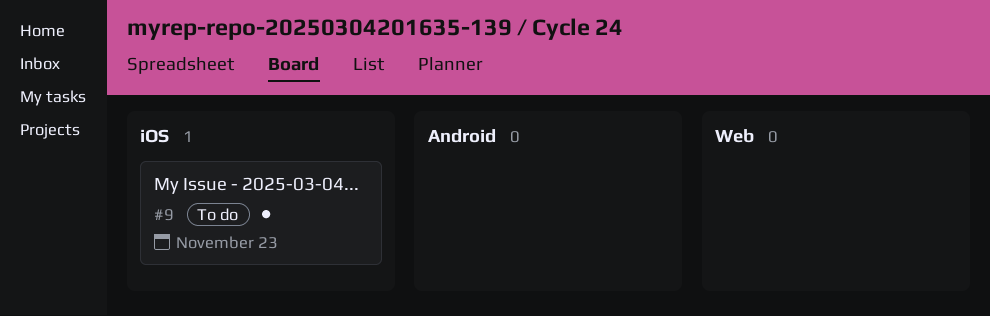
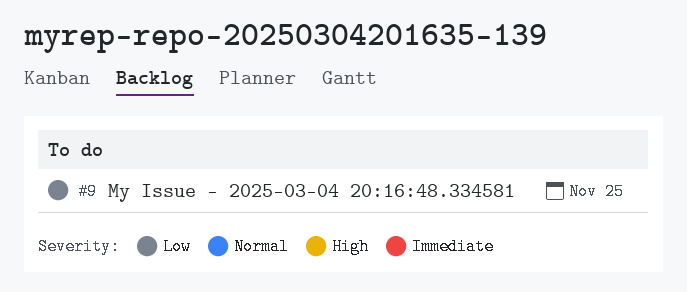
#9, due: Nov 23 -> Nov 25

